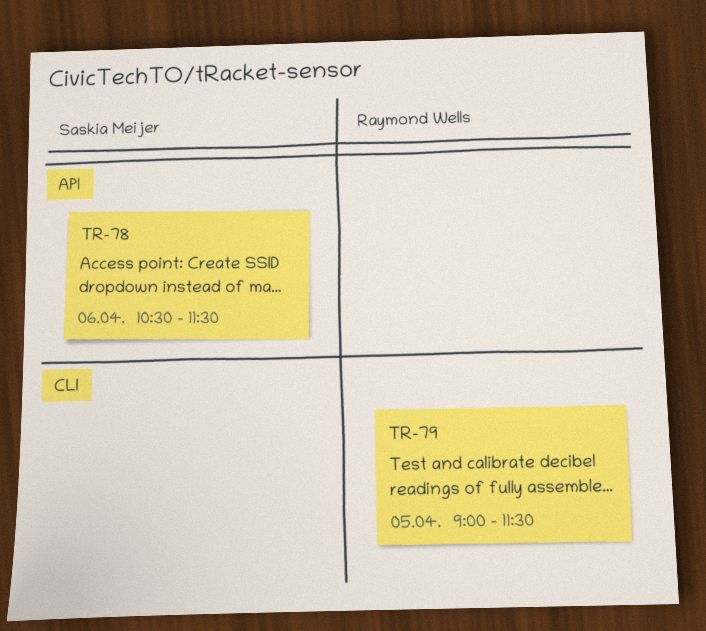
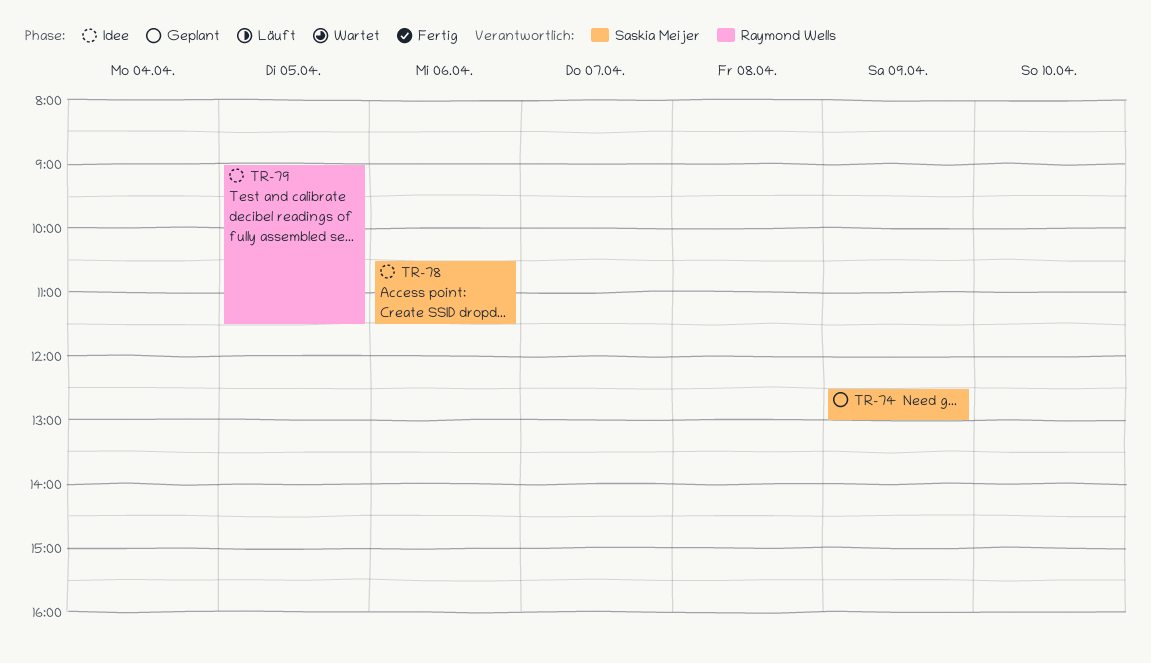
TR-74: none -> present

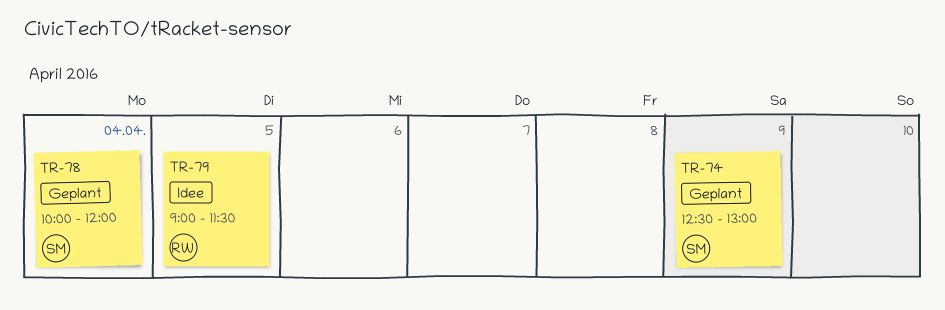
TR-78, status: Idee -> Geplant
TR-78, day: Apr 6 -> Apr 4
TR-78, begins: 10:30 -> 10:00
TR-78, ends: 11:30 -> 12:00

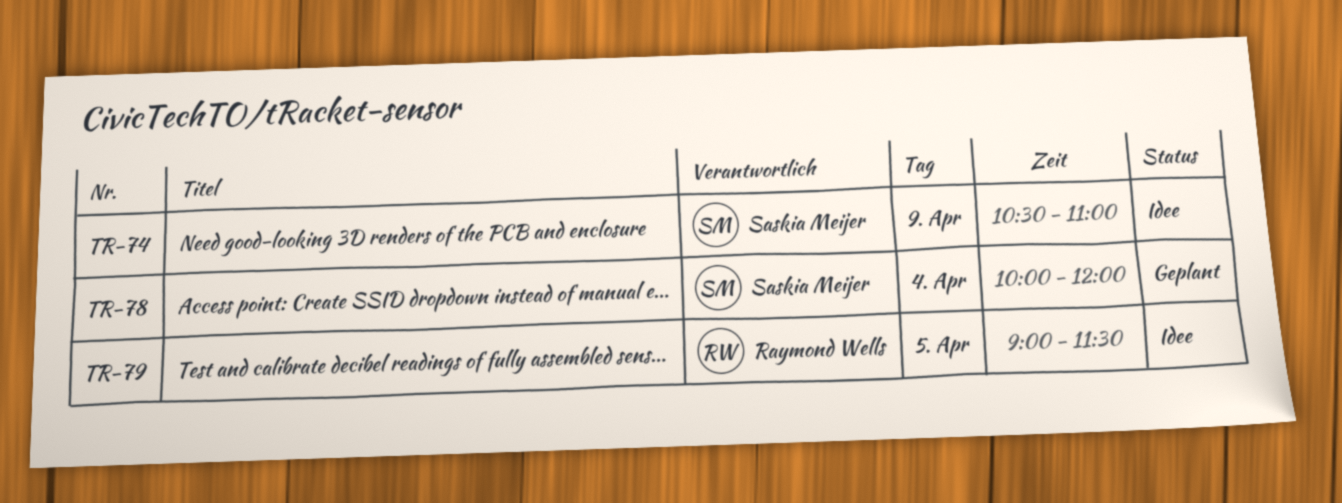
TR-74, status: Geplant -> Idee
TR-74, begins: 12:30 -> 10:30
TR-74, ends: 13:00 -> 11:00

